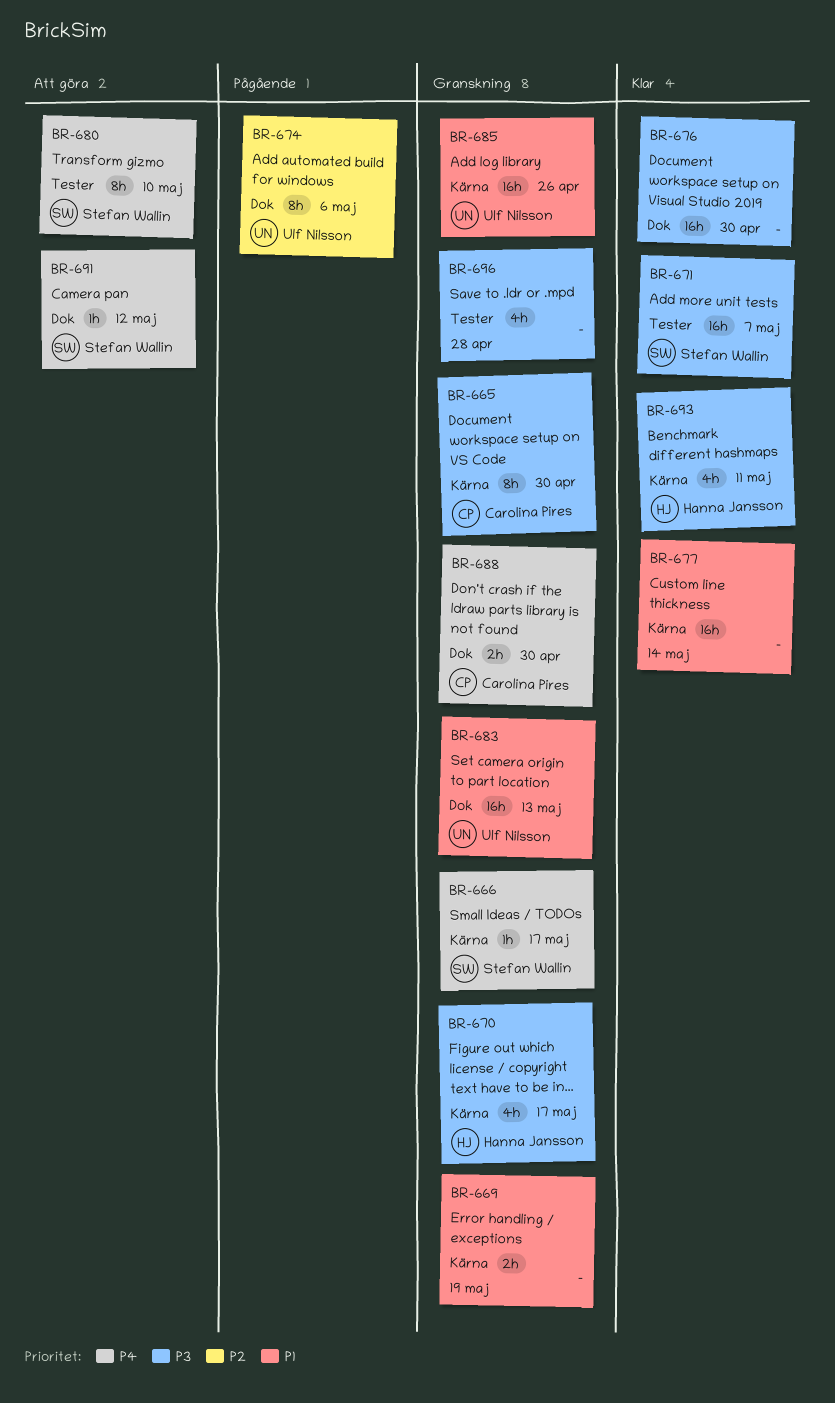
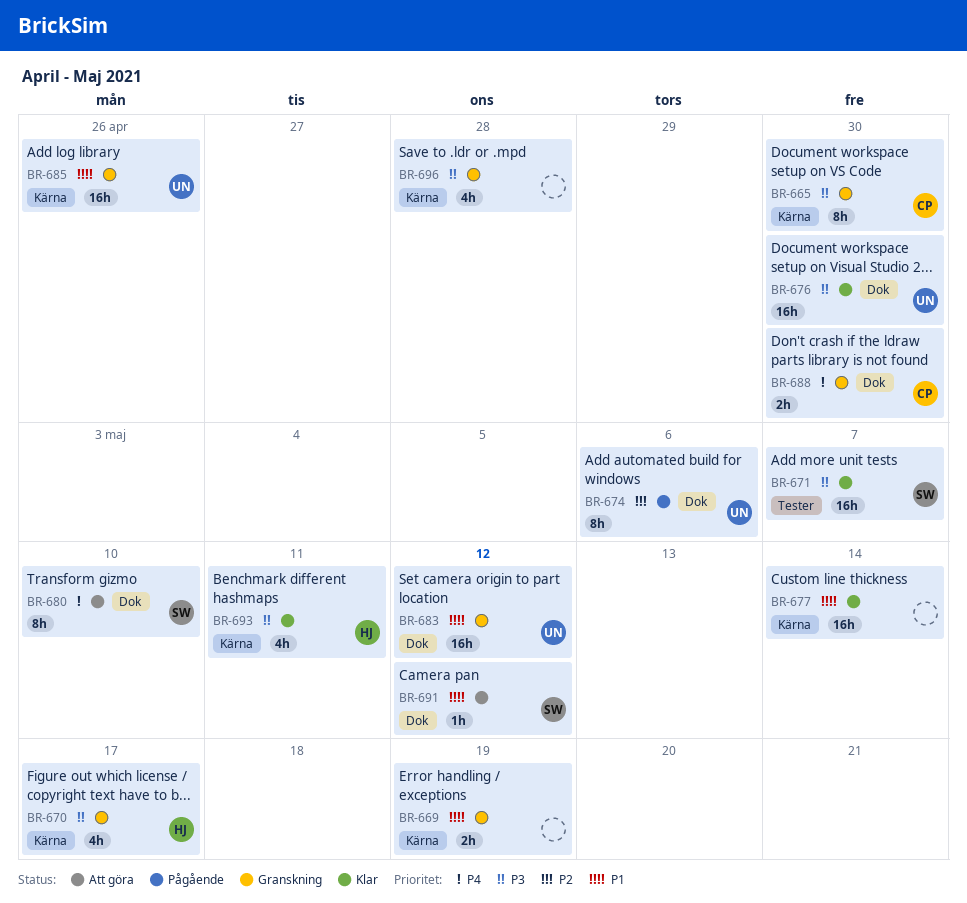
BR-666: present -> none
BR-676, owner: none -> Ulf Nilsson
BR-680, label: Tester -> Dok
BR-683, due: May 13 -> May 12
BR-691, priority: P4 -> P1
BR-696, label: Tester -> Kärna

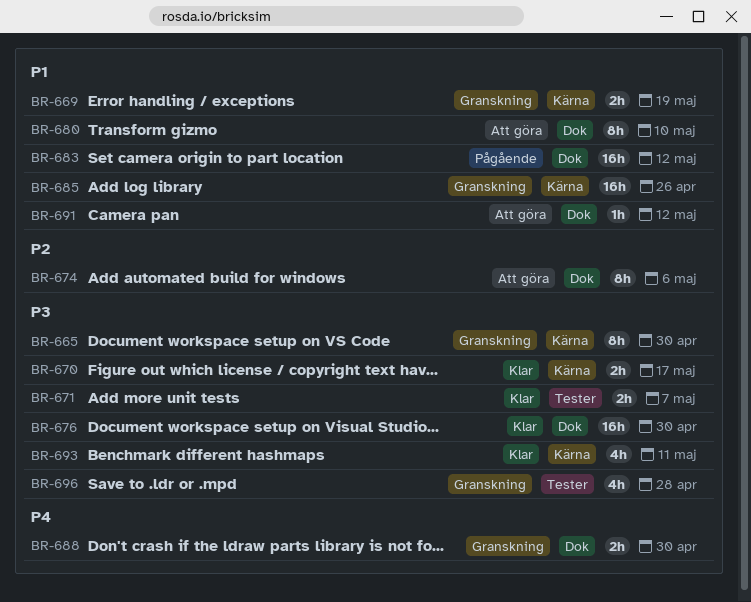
BR-670, status: Granskning -> Klar
BR-670, estimate: 4h -> 2h
BR-671, estimate: 16h -> 2h
BR-674, status: Pågående -> Att göra
BR-677: present -> none
BR-680, priority: P4 -> P1
BR-683, status: Granskning -> Pågående
BR-696, label: Kärna -> Tester

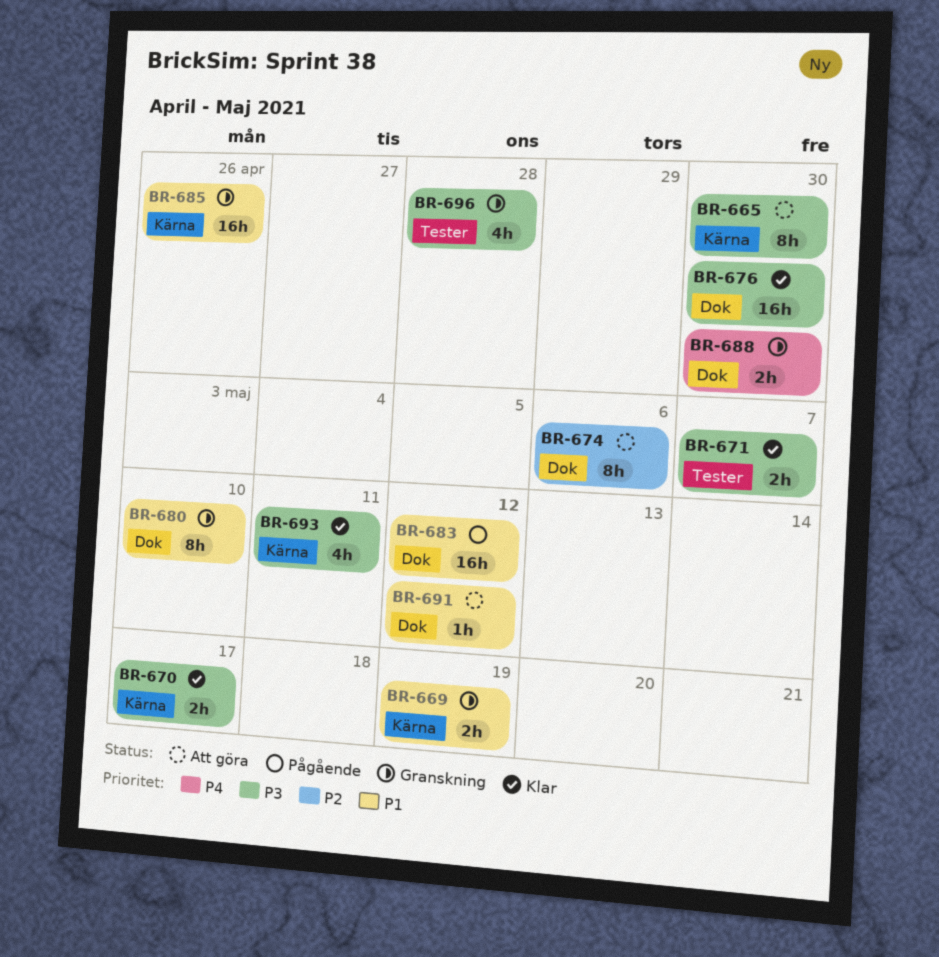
BR-665, status: Granskning -> Att göra
BR-680, status: Att göra -> Granskning

